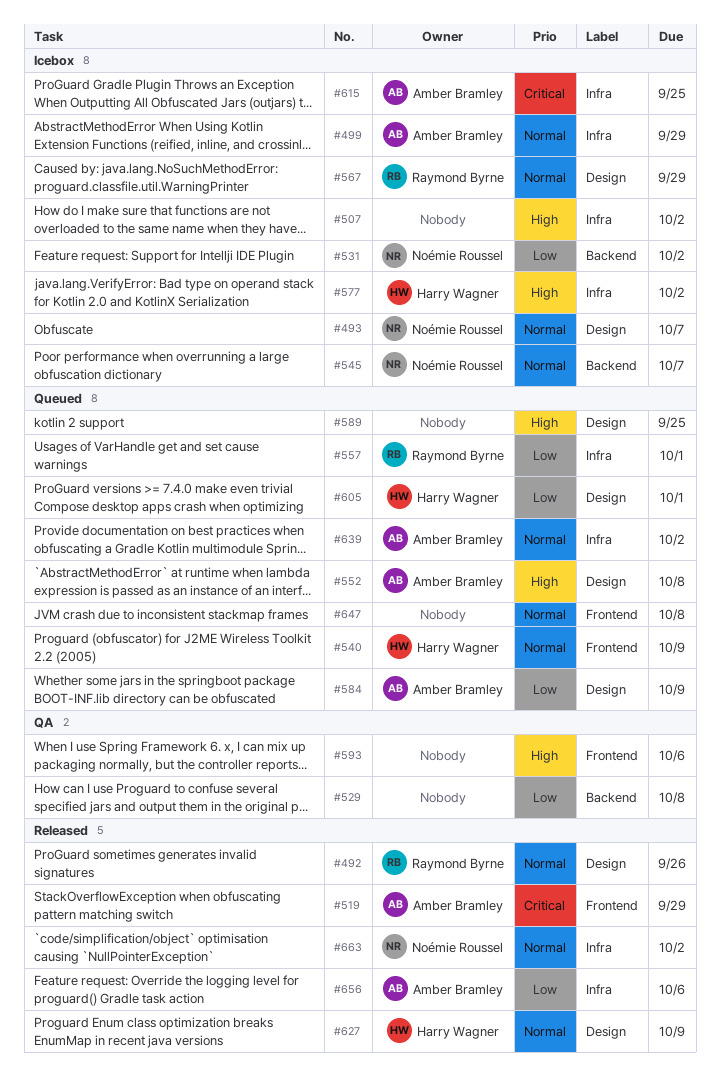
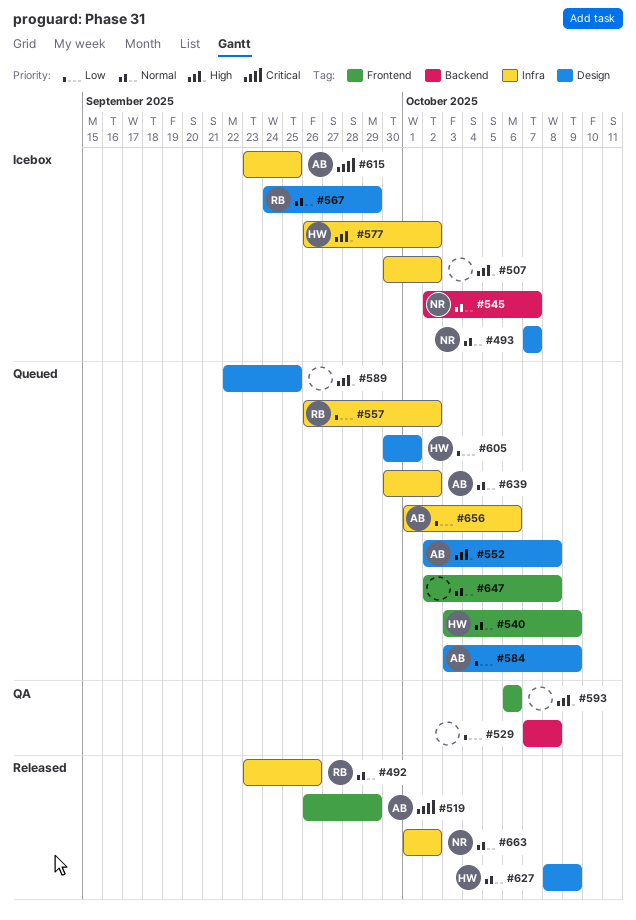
#492, label: Design -> Infra
#499: present -> none
#531: present -> none
#557, due: Oct 1 -> Oct 2
#656, status: Released -> Queued

